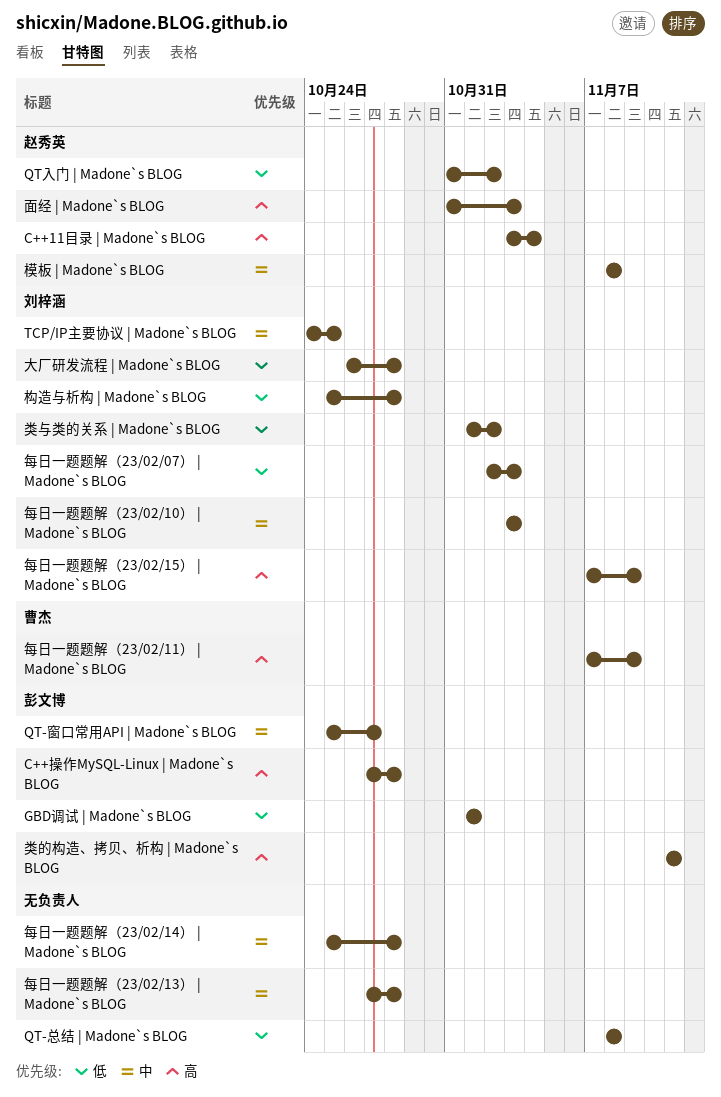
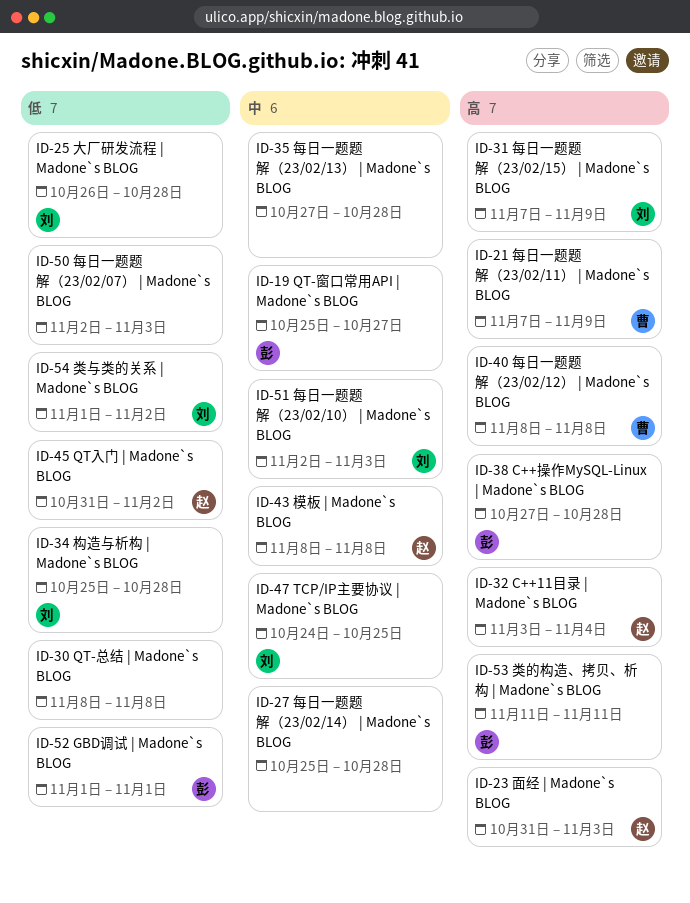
每日一题题解（23/02/07） | Madone`s BLOG, owner: 刘梓涵 -> none
每日一题题解（23/02/10） | Madone`s BLOG, start: Nov 3 -> Nov 2
每日一题题解（23/02/12） | Madone`s BLOG: none -> present

